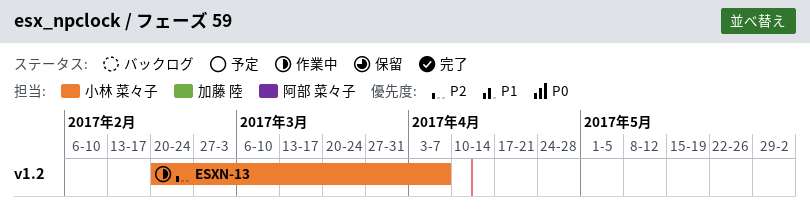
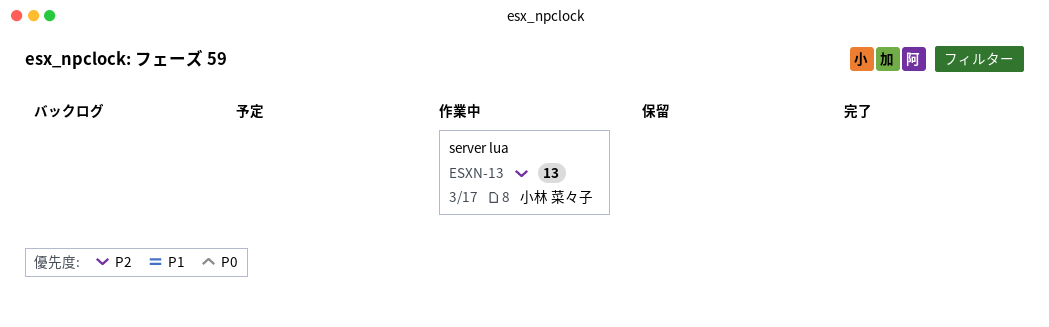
ESXN-13, due: Apr 7 -> Mar 17

